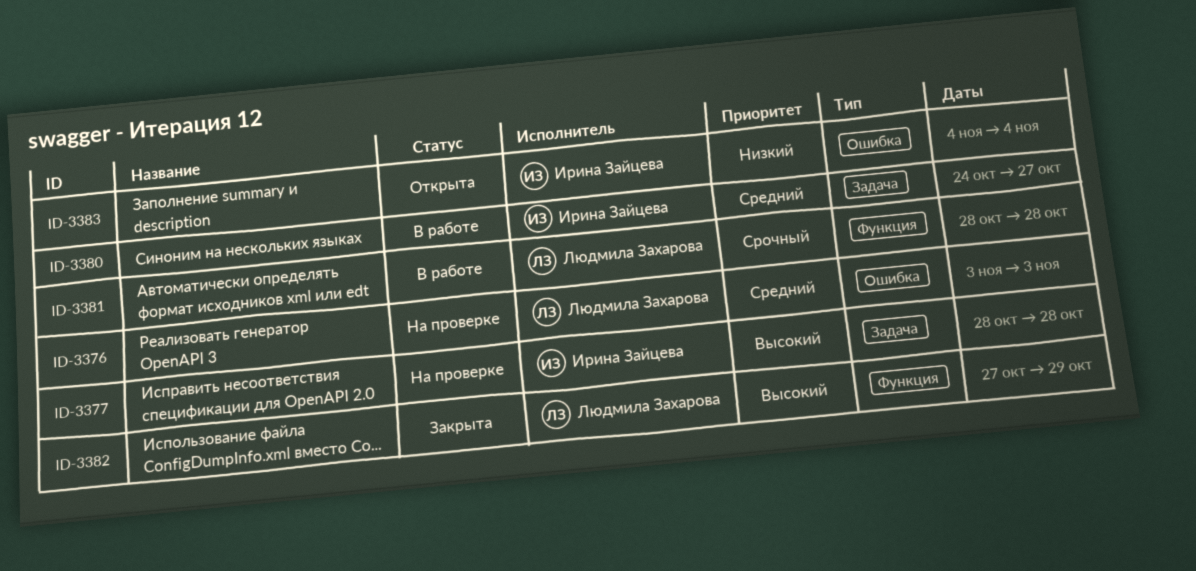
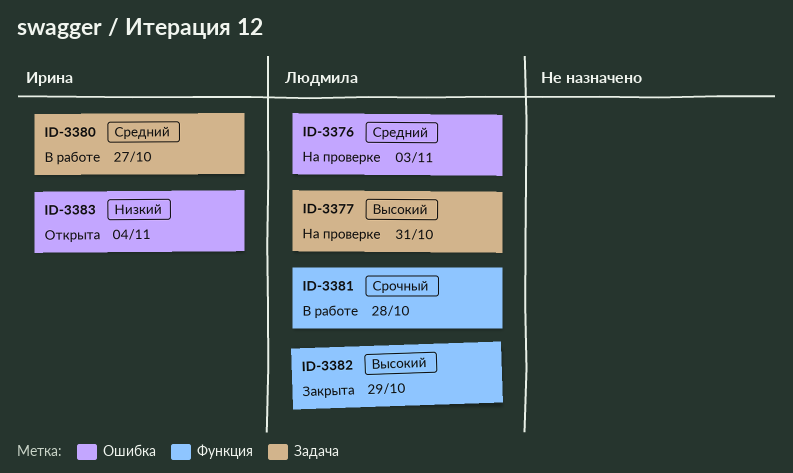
ID-3377, owner: Ирина Зайцева -> Людмила Захарова
ID-3377, due: Oct 28 -> Oct 31

